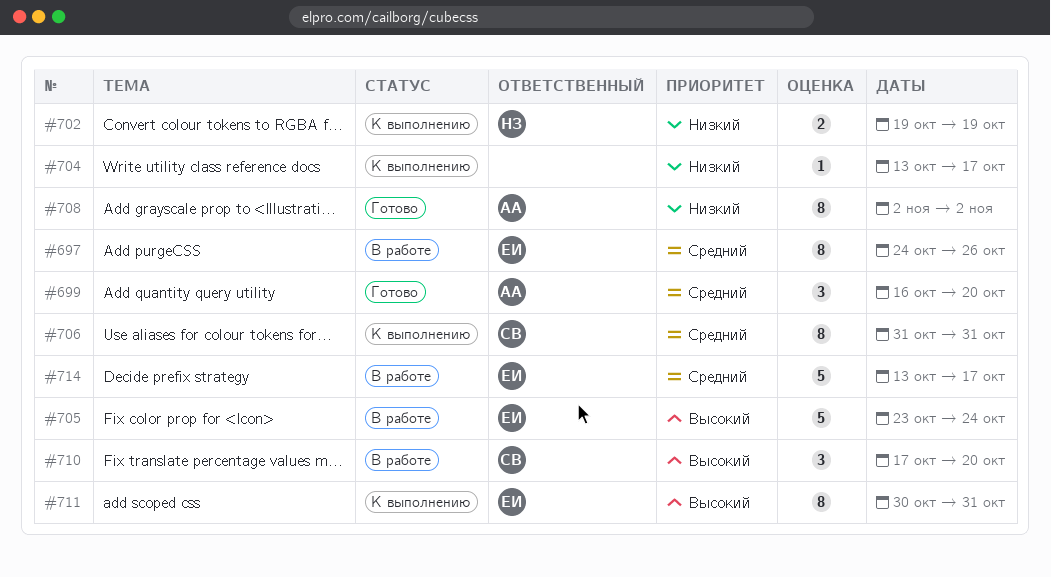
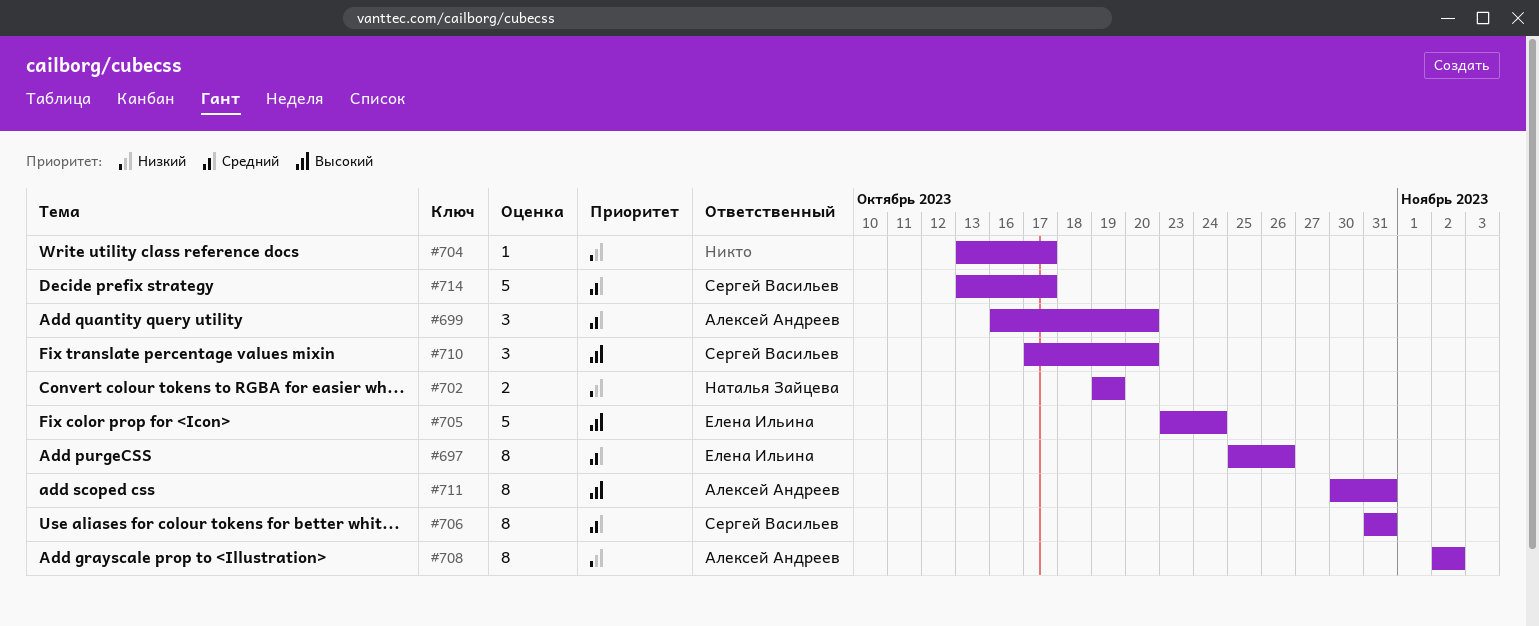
#697, start: Oct 24 -> Oct 25
#711, owner: Елена Ильина -> Алексей Андреев
#714, owner: Елена Ильина -> Сергей Васильев

